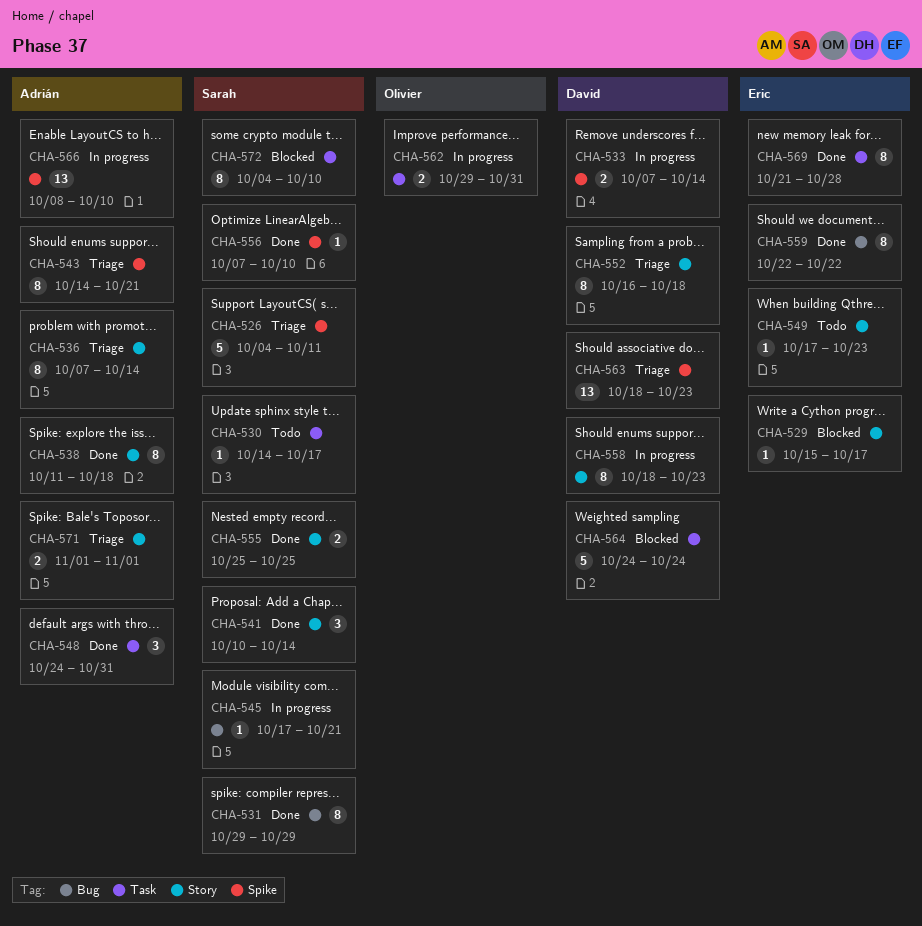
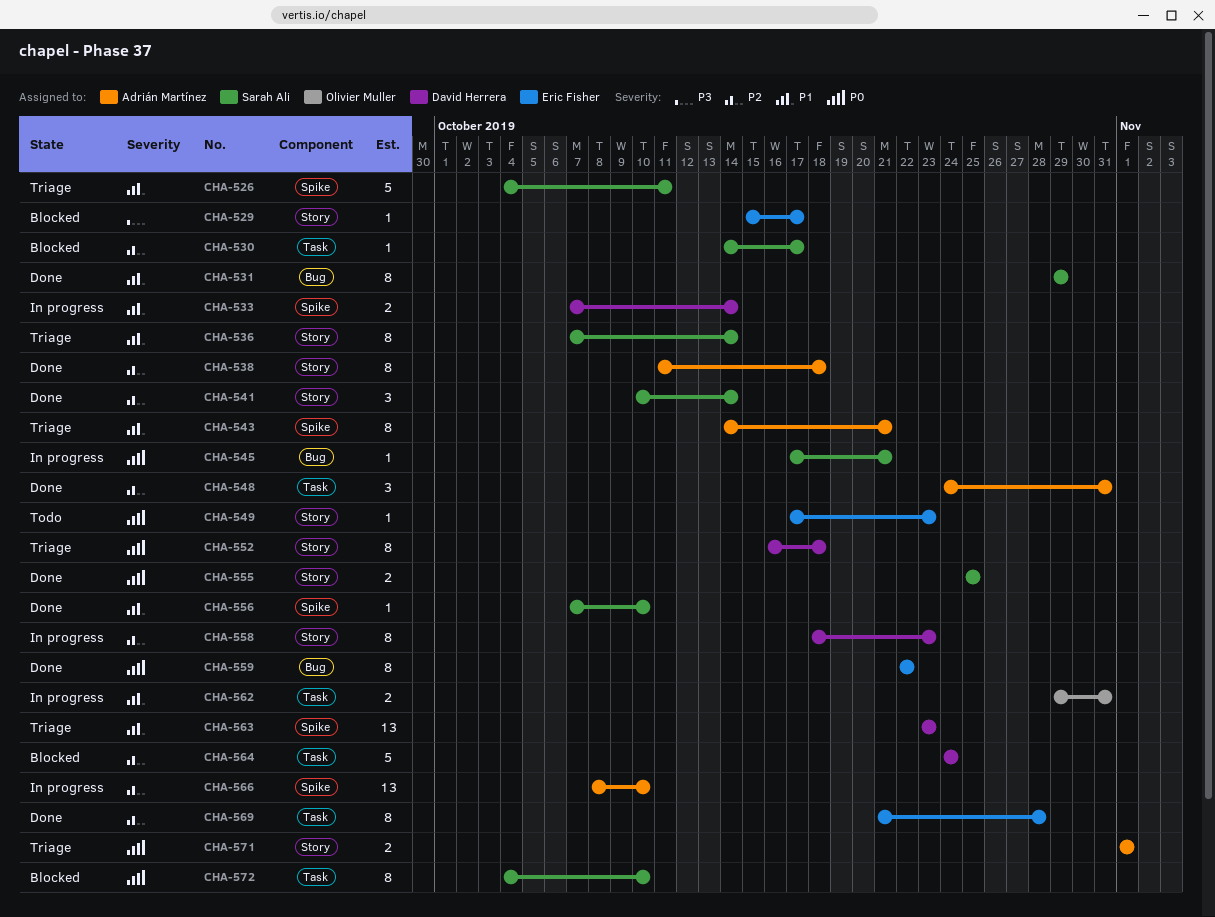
CHA-530, status: Todo -> Blocked
CHA-536, owner: Adrián Martínez -> Sarah Ali
CHA-563, start: Oct 18 -> Oct 23

